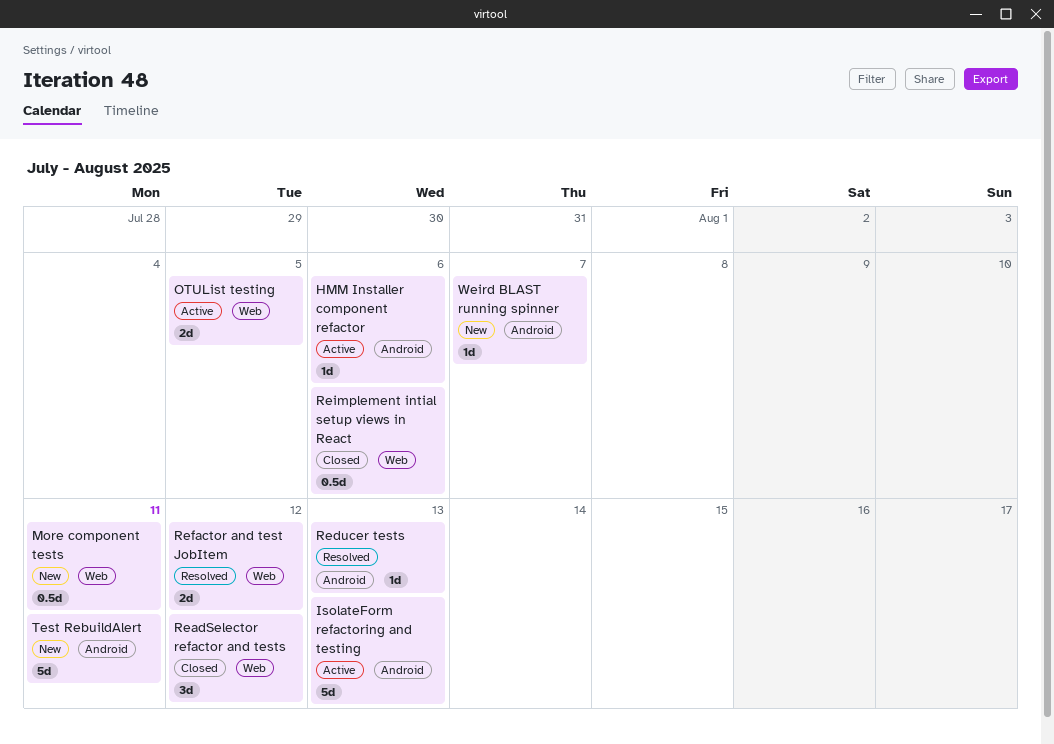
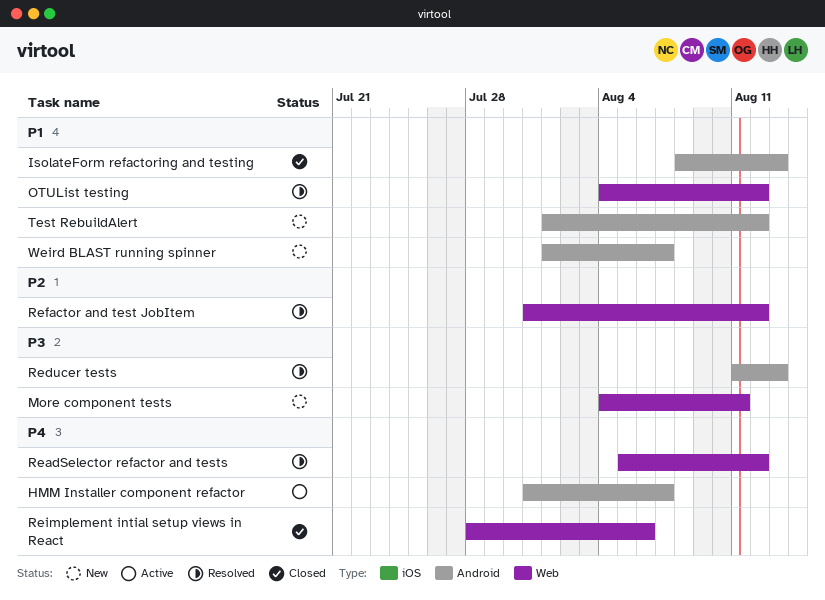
HMM Installer component refactor, due: Aug 6 -> Aug 7
IsolateForm refactoring and testing, status: Active -> Closed
OTUList testing, status: Active -> Resolved
OTUList testing, due: Aug 5 -> Aug 12
ReadSelector refactor and tests, status: Closed -> Resolved
Test RebuildAlert, due: Aug 11 -> Aug 12

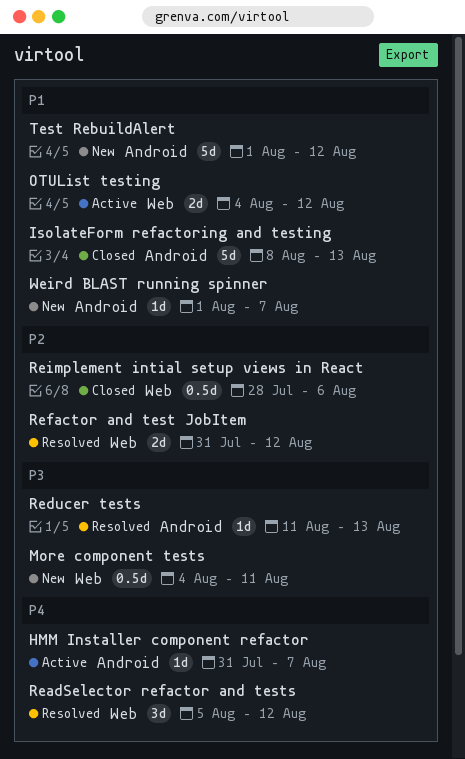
OTUList testing, status: Resolved -> Active
Reimplement intial setup views in React, priority: P4 -> P2

